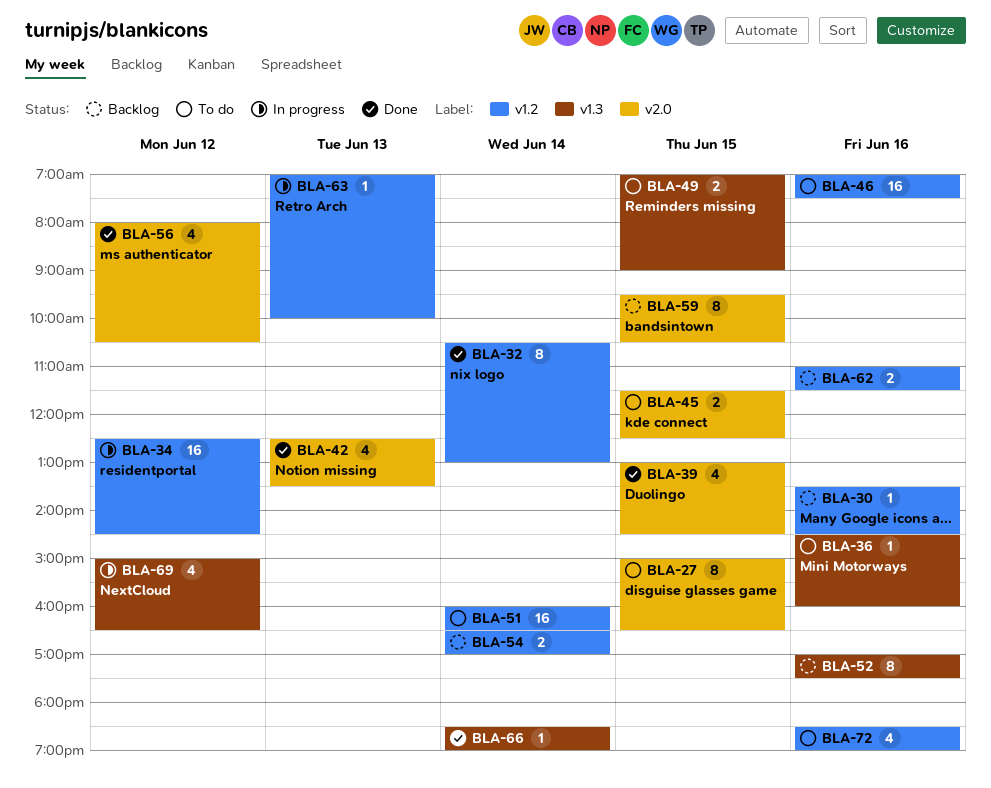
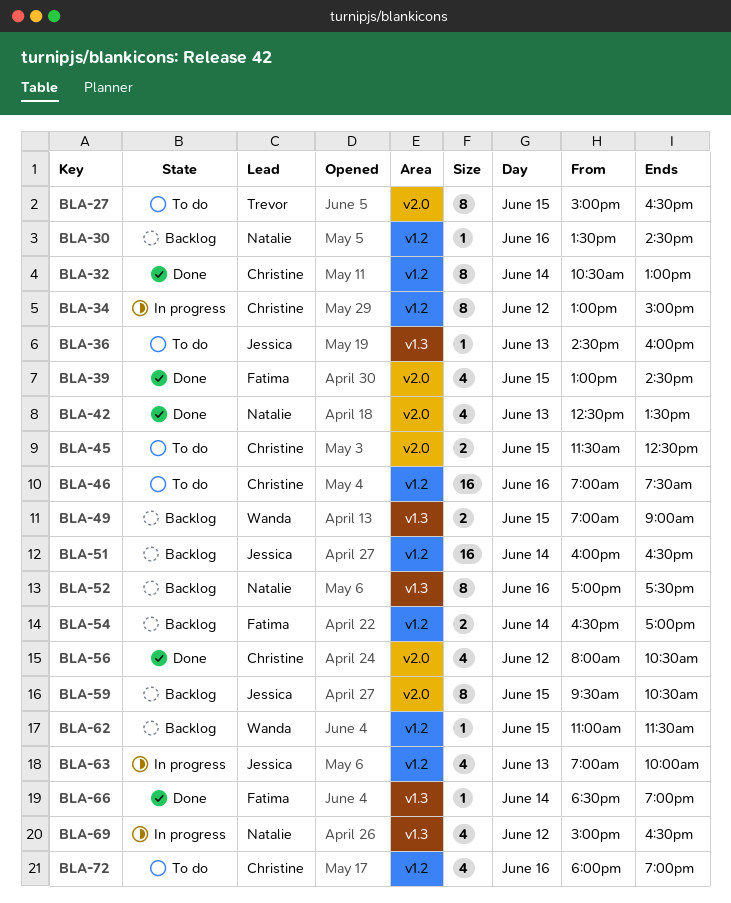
BLA-34, estimate: 16 -> 8
BLA-34, begins: 12:30 -> 13:00
BLA-34, ends: 14:30 -> 15:00
BLA-36, day: Jun 16 -> Jun 13
BLA-49, status: To do -> Backlog
BLA-51, status: To do -> Backlog
BLA-62, estimate: 2 -> 1
BLA-62, day: Jun 16 -> Jun 15
BLA-63, estimate: 1 -> 4
BLA-72, begins: 18:30 -> 18:00

